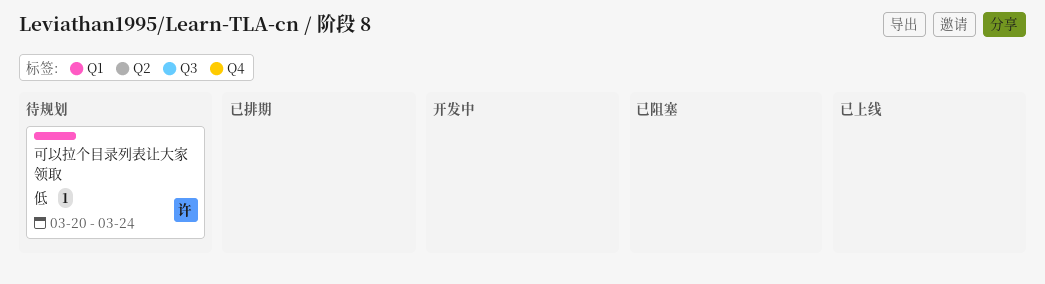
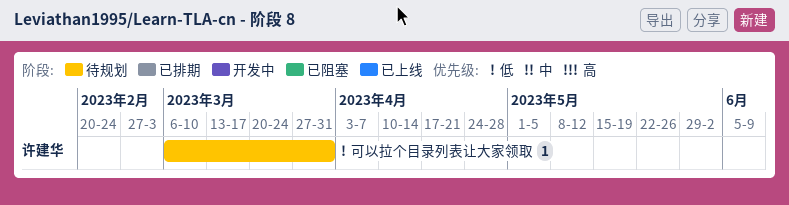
可以拉个目录列表让大家领取, start: Mar 20 -> Mar 6
可以拉个目录列表让大家领取, due: Mar 24 -> Mar 31

